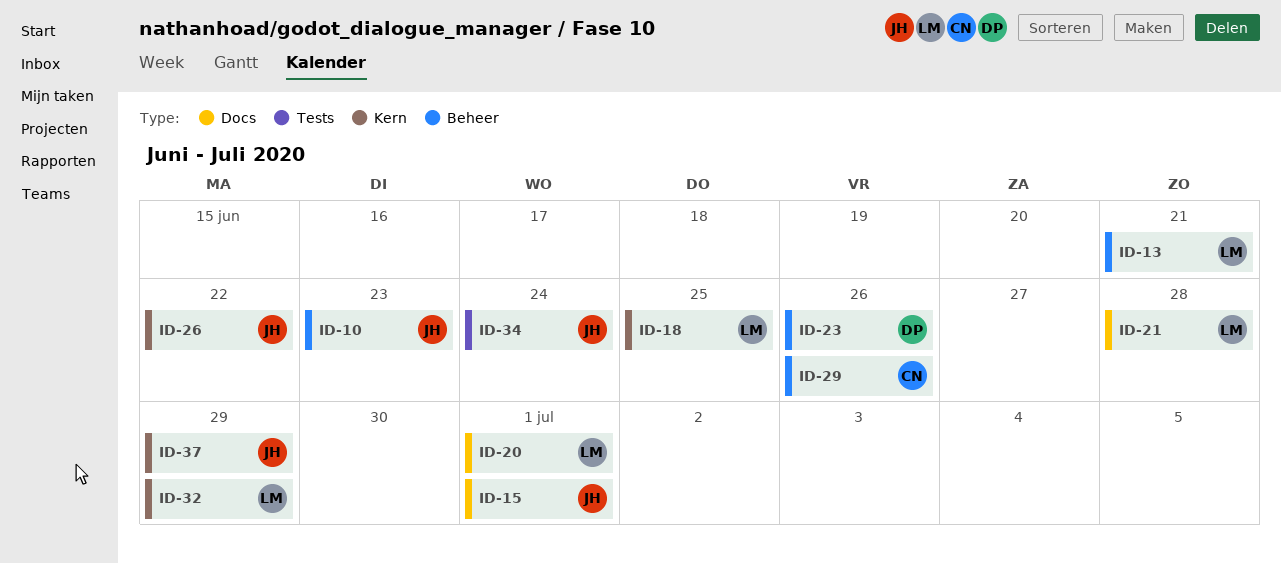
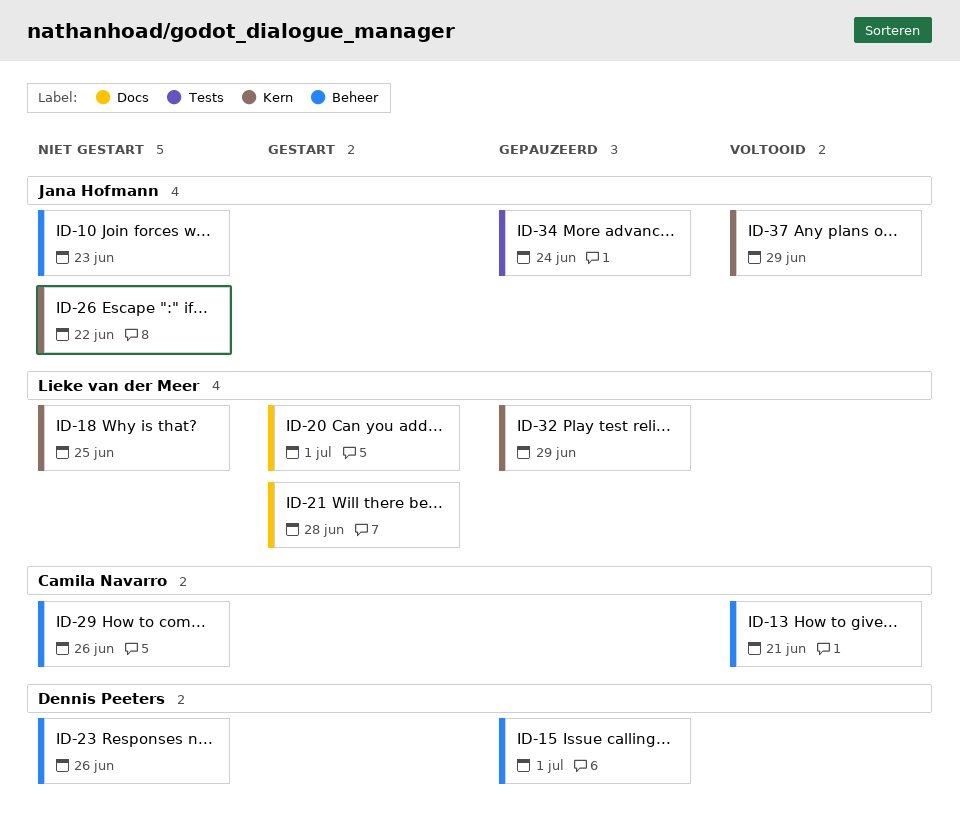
ID-13, owner: Lieke van der Meer -> Camila Navarro
ID-15, owner: Jana Hofmann -> Dennis Peeters
ID-15, label: Docs -> Beheer

